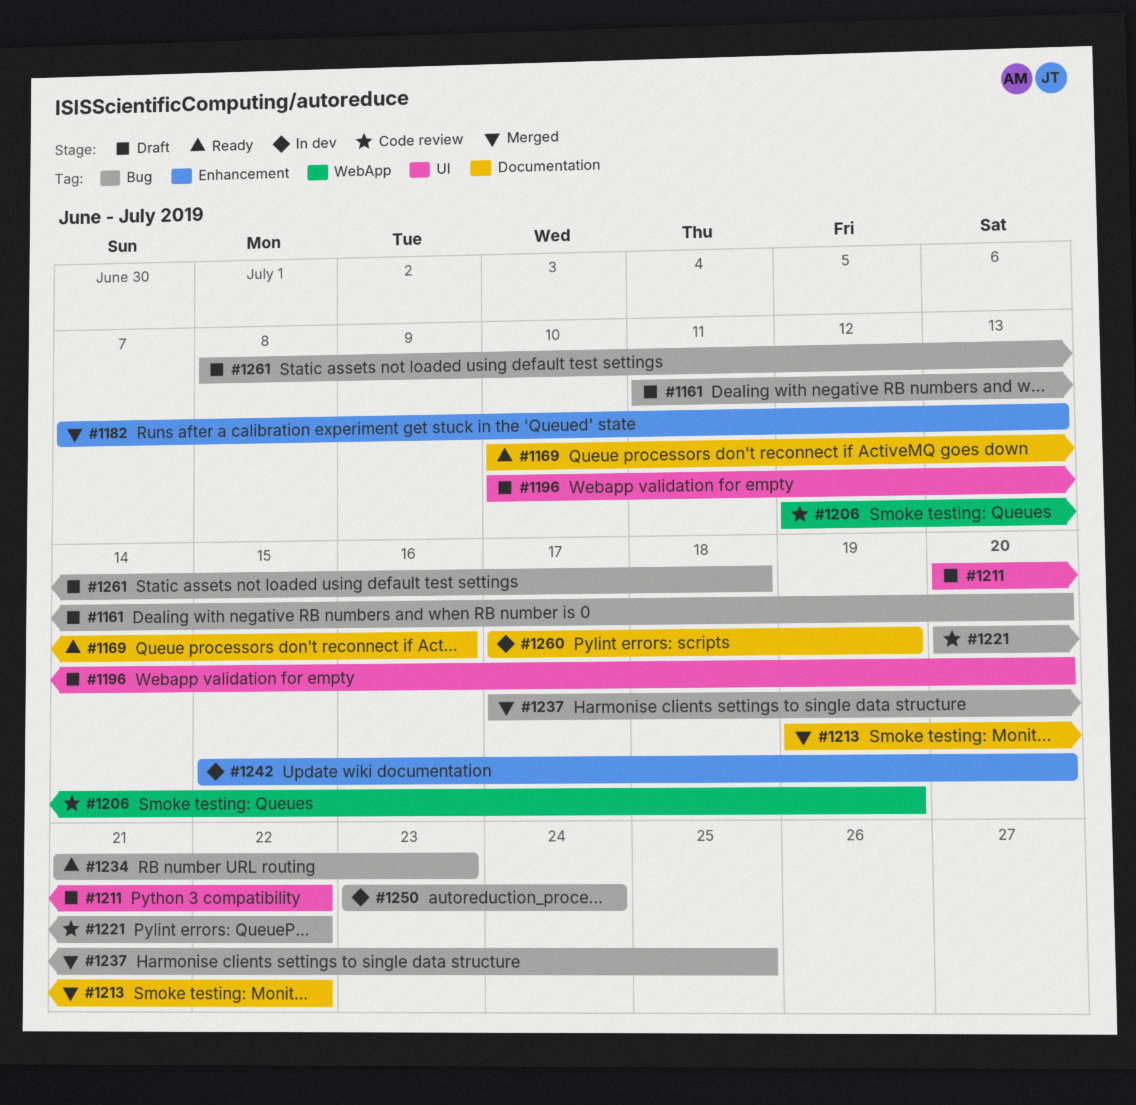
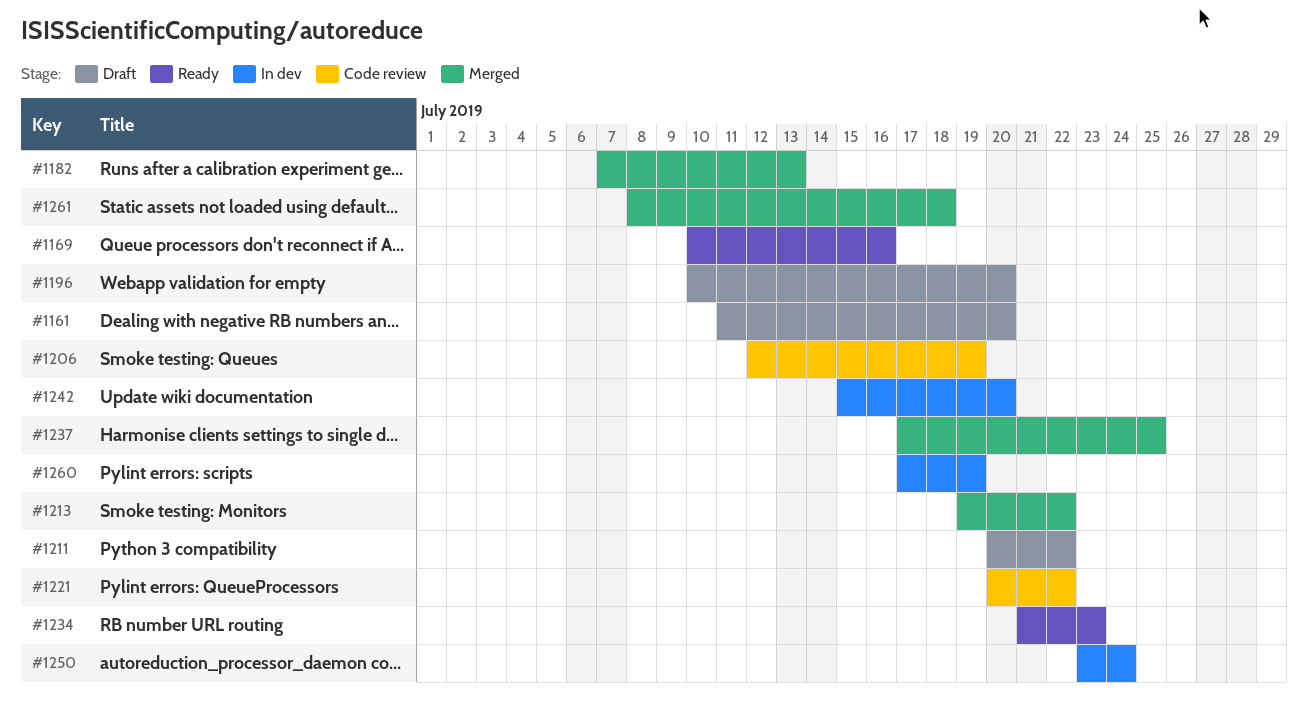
#1261, status: Draft -> Merged

